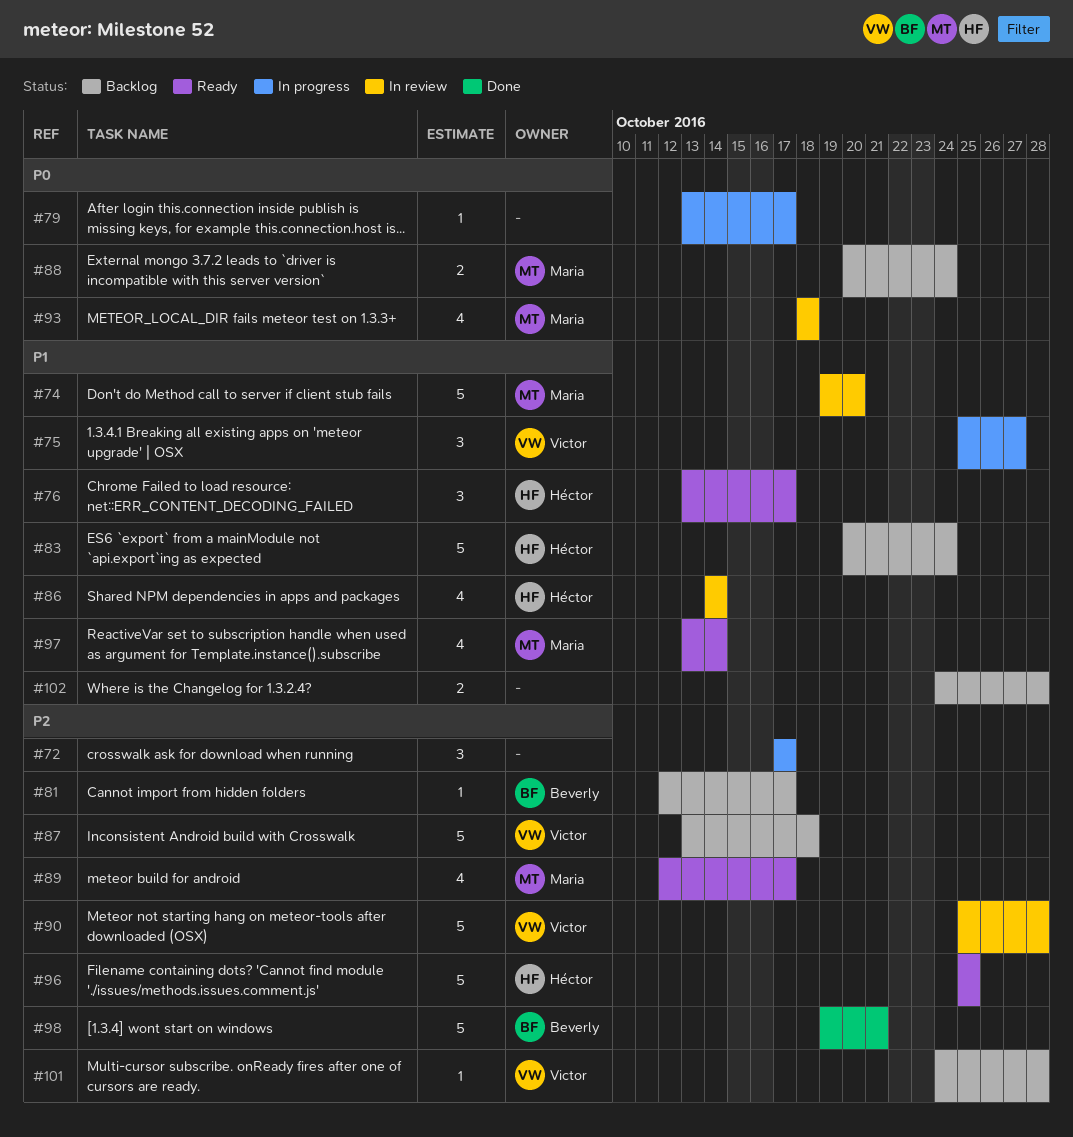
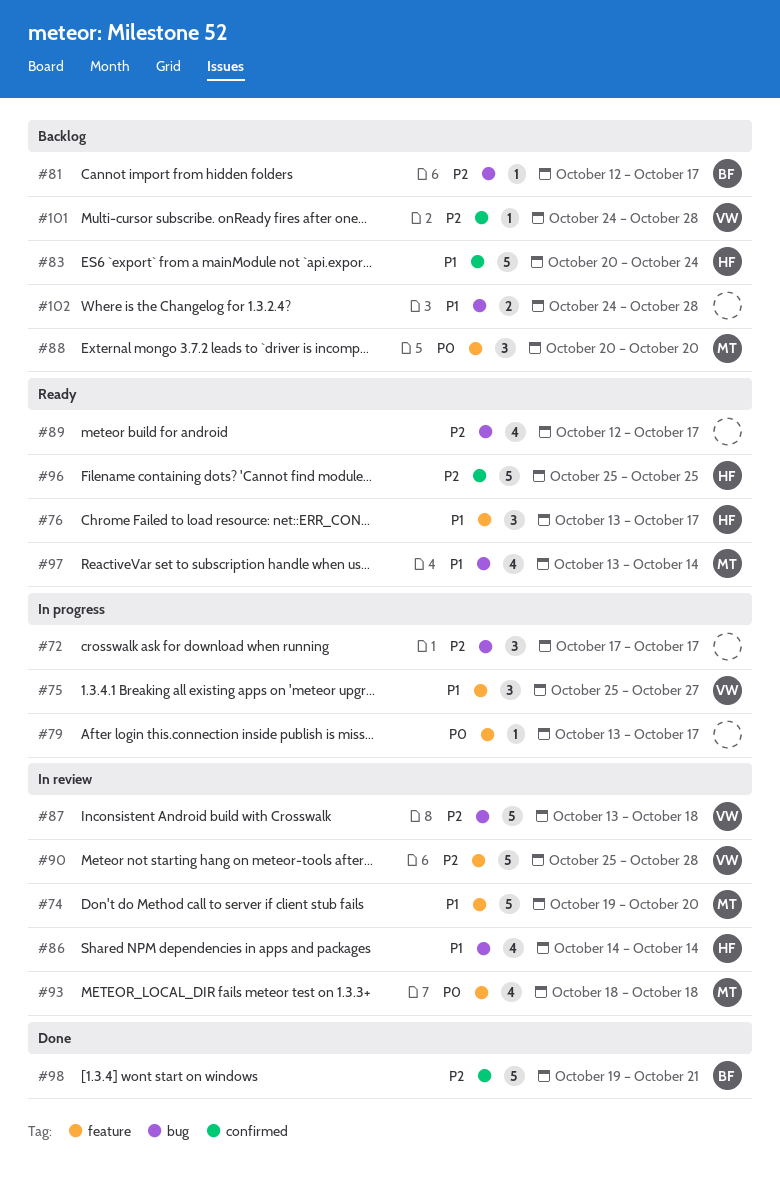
#87, status: Backlog -> In review
#88, estimate: 2 -> 3
#88, due: Oct 24 -> Oct 20
#89, owner: Maria -> none

